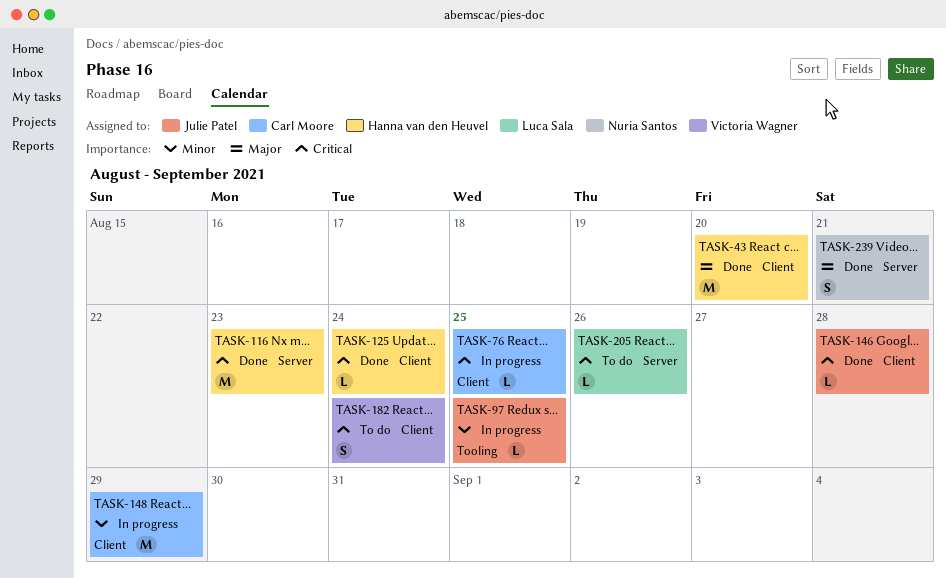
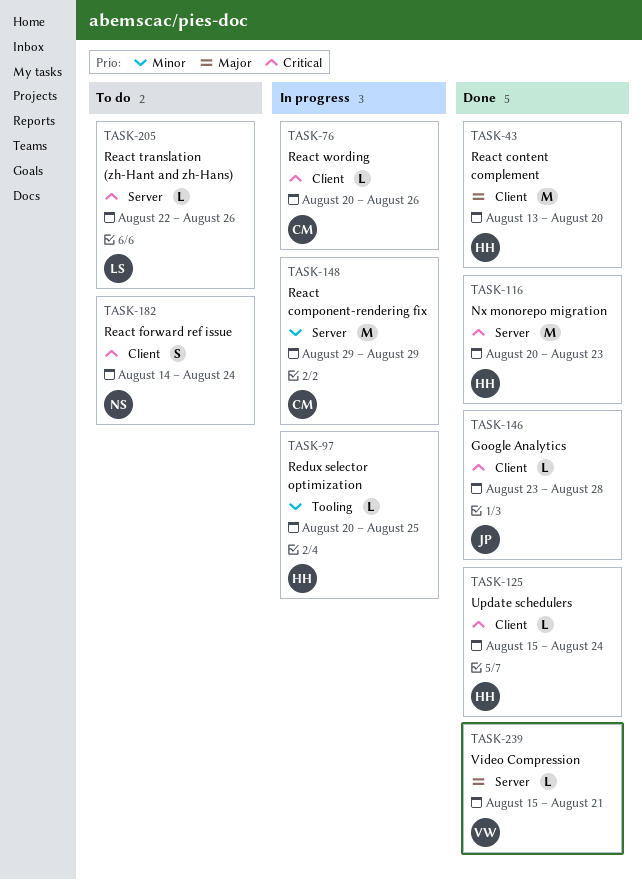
TASK-76, due: Aug 25 -> Aug 26
TASK-97, owner: Julie Patel -> Hanna van den Heuvel
TASK-148, label: Client -> Server
TASK-182, owner: Victoria Wagner -> Nuria Santos
TASK-239, owner: Nuria Santos -> Victoria Wagner
TASK-239, estimate: S -> L

